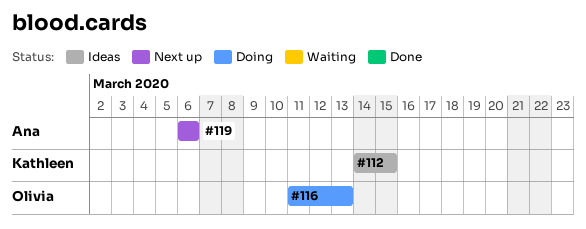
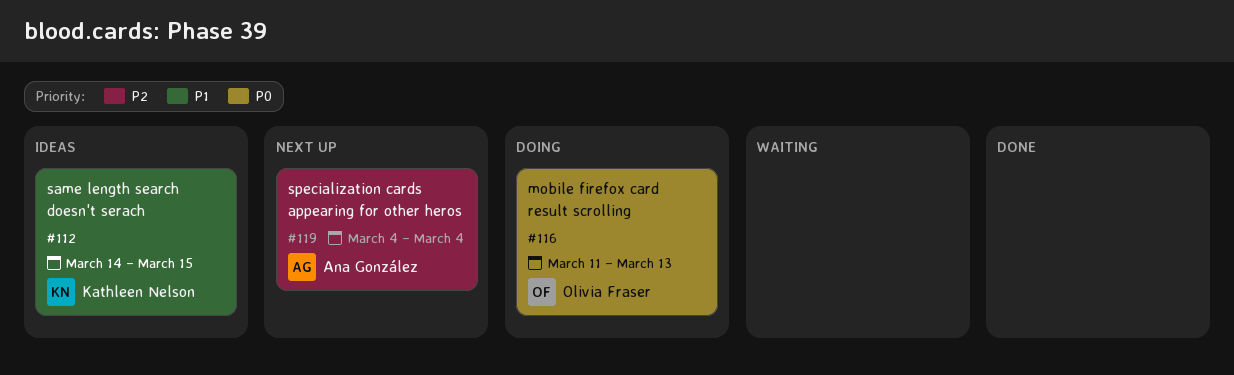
#119, start: Mar 6 -> Mar 4
#119, due: Mar 6 -> Mar 4

